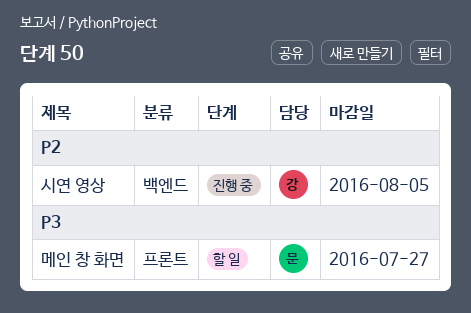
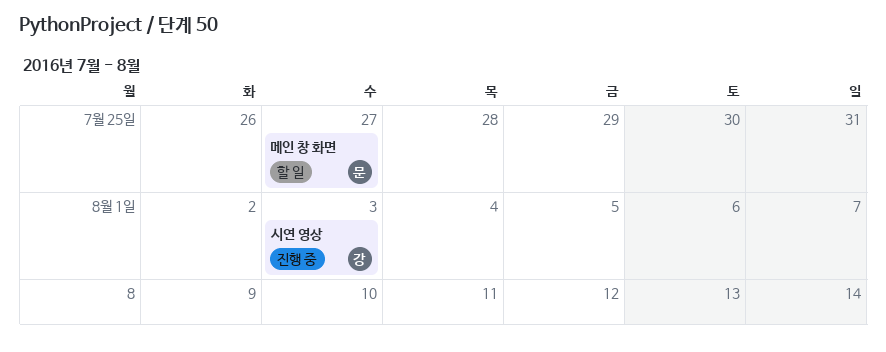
시연 영상, due: Aug 5 -> Aug 3

